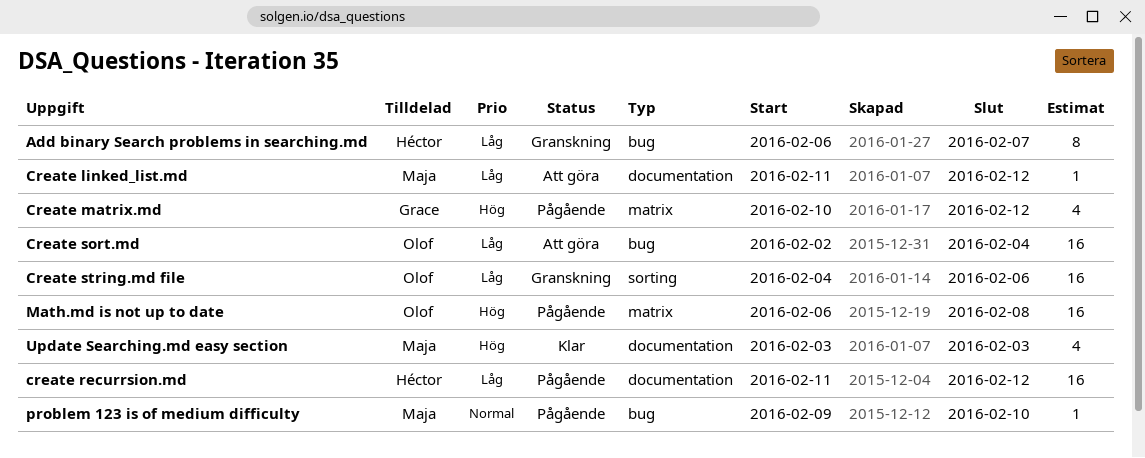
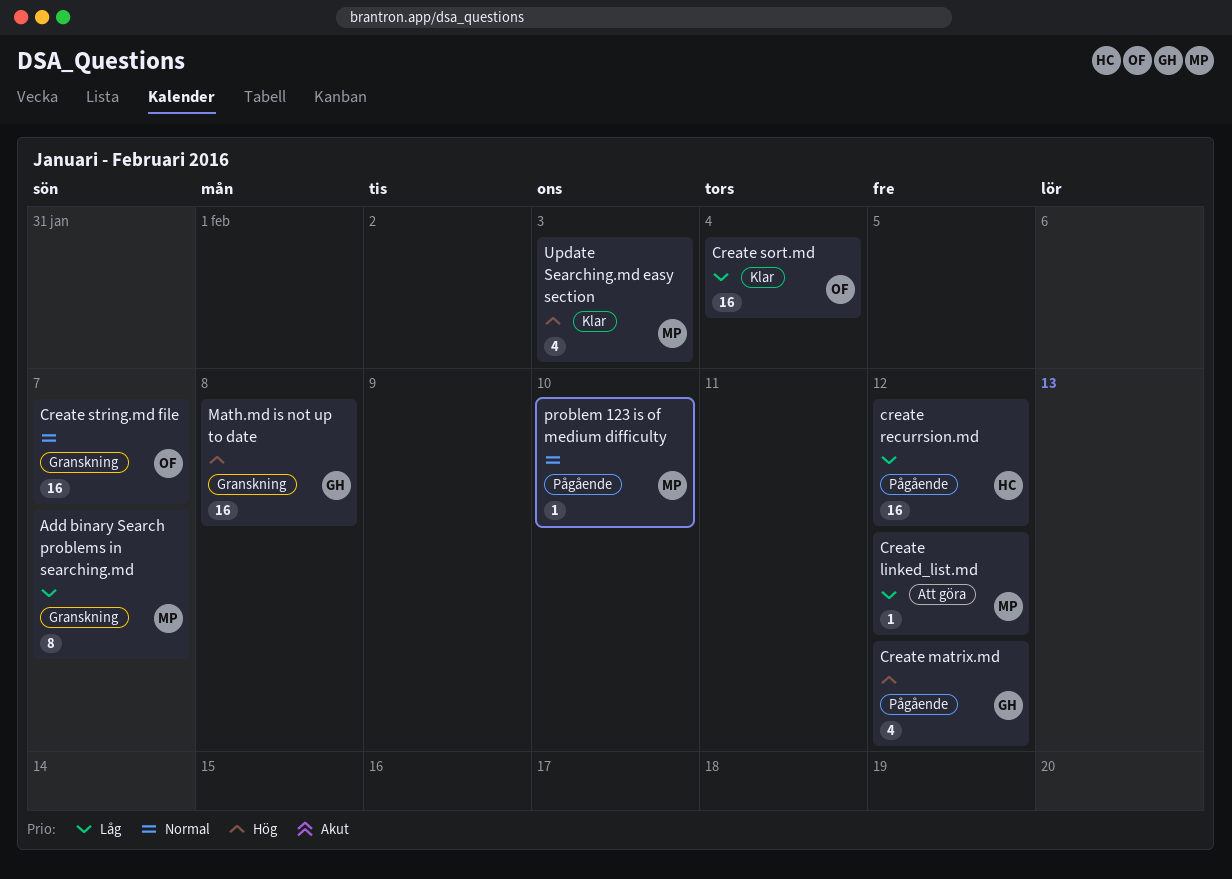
Add binary Search problems in searching.md, owner: Héctor -> Maja
Create sort.md, status: Att göra -> Klar
Create string.md file, priority: Låg -> Normal
Create string.md file, due: Feb 6 -> Feb 7
Math.md is not up to date, status: Pågående -> Granskning
Math.md is not up to date, owner: Olof -> Grace

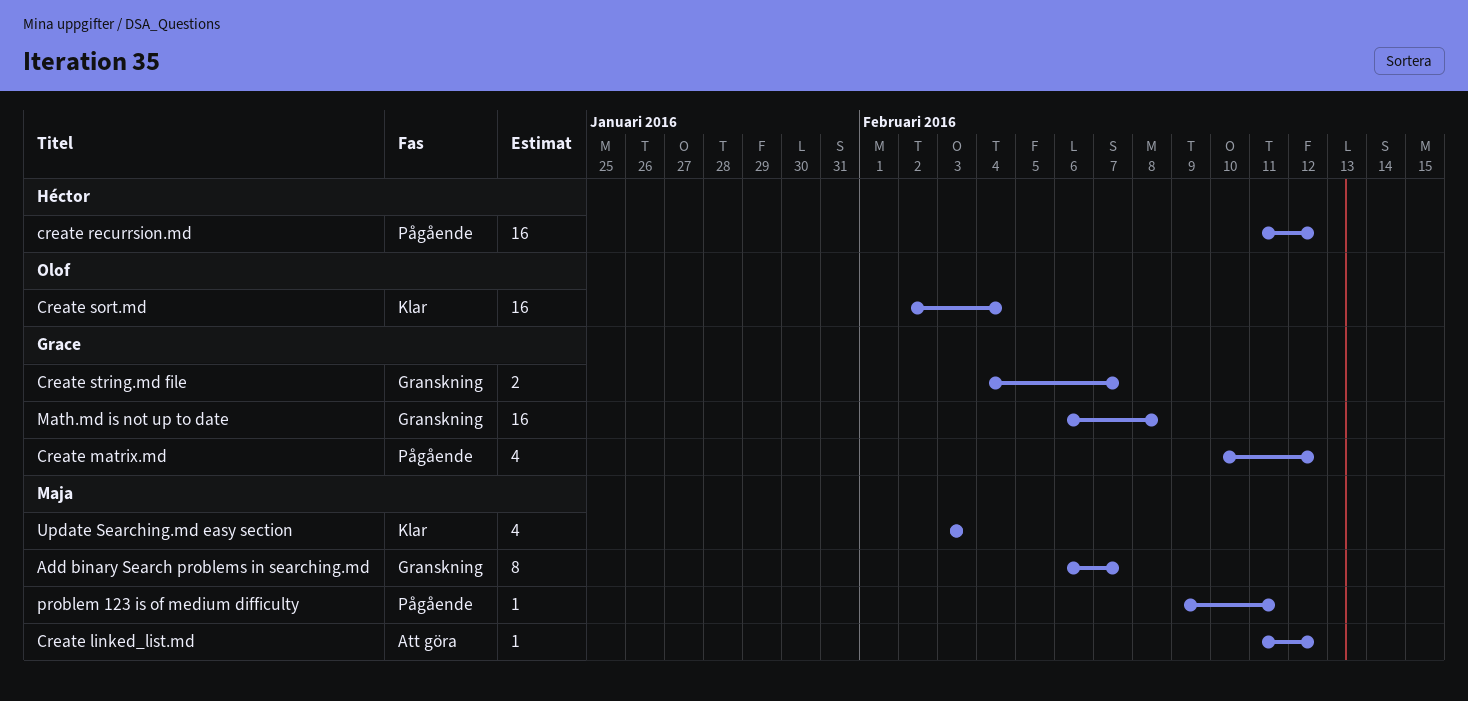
Create string.md file, owner: Olof -> Grace
Create string.md file, estimate: 16 -> 2
problem 123 is of medium difficulty, due: Feb 10 -> Feb 11

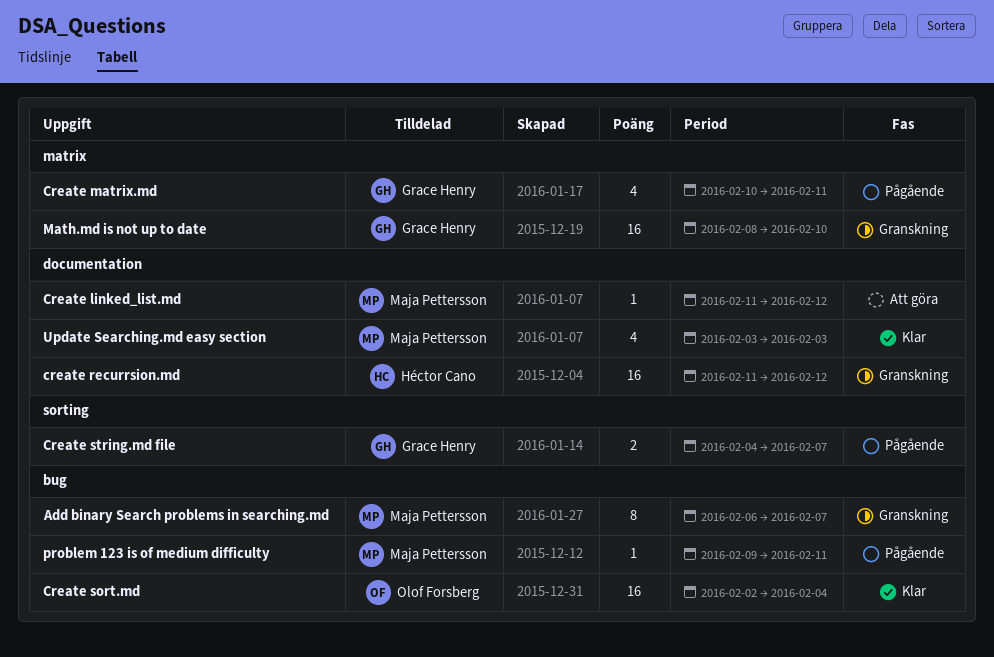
Create matrix.md, due: Feb 12 -> Feb 11
create recurrsion.md, status: Pågående -> Granskning
Create string.md file, status: Granskning -> Pågående
Math.md is not up to date, start: Feb 6 -> Feb 8
Math.md is not up to date, due: Feb 8 -> Feb 10

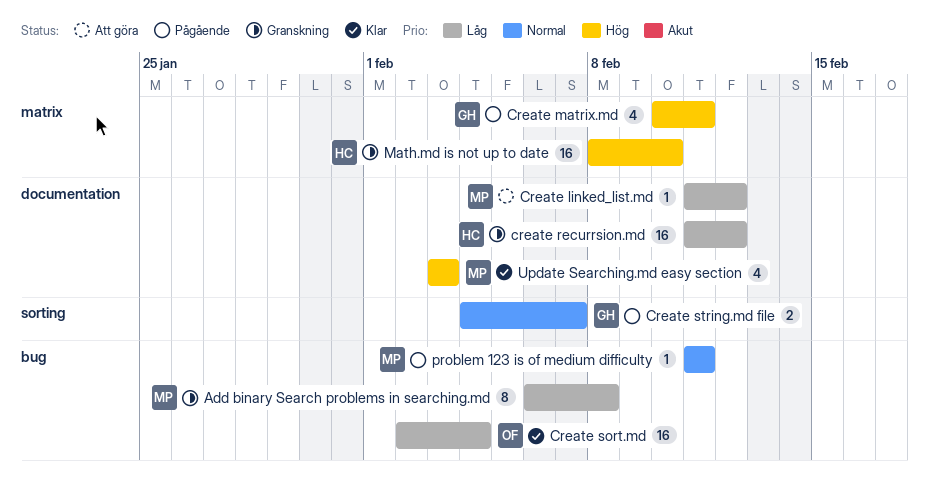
Add binary Search problems in searching.md, due: Feb 7 -> Feb 8
Math.md is not up to date, owner: Grace Henry -> Héctor Cano
problem 123 is of medium difficulty, start: Feb 9 -> Feb 11

